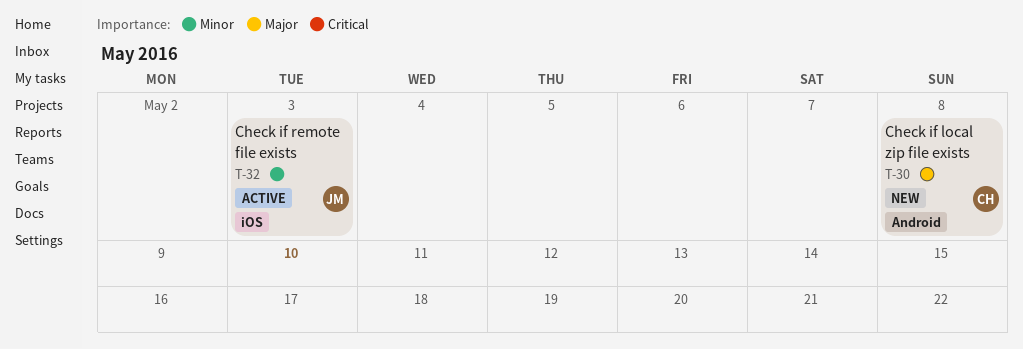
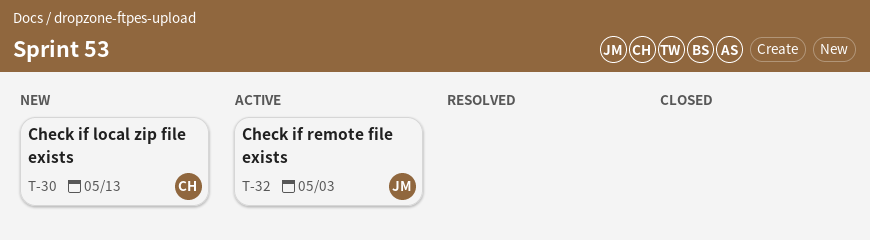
T-30, due: May 8 -> May 13

